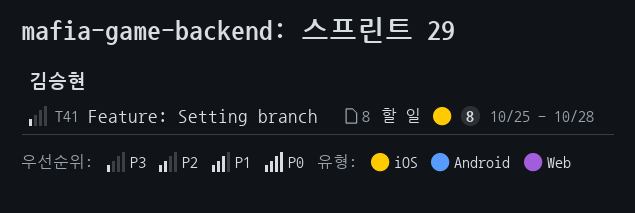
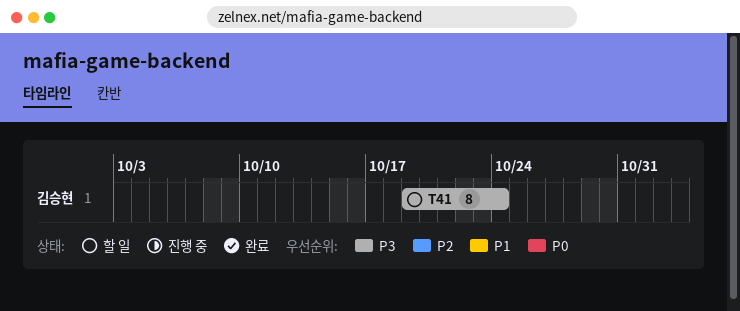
T41, start: Oct 25 -> Oct 19
T41, due: Oct 28 -> Oct 24

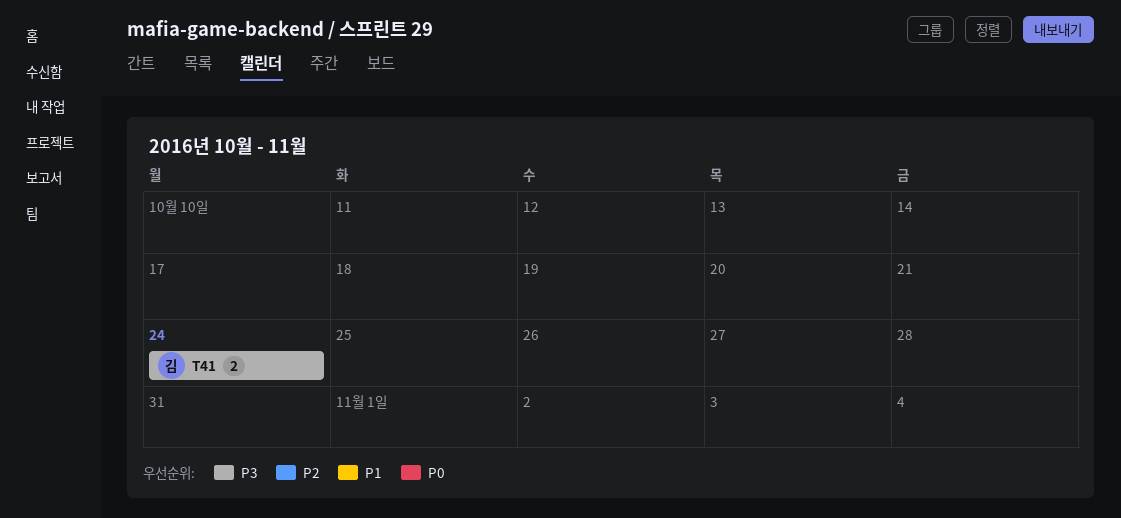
T41, estimate: 8 -> 2
T41, start: Oct 19 -> Oct 24

